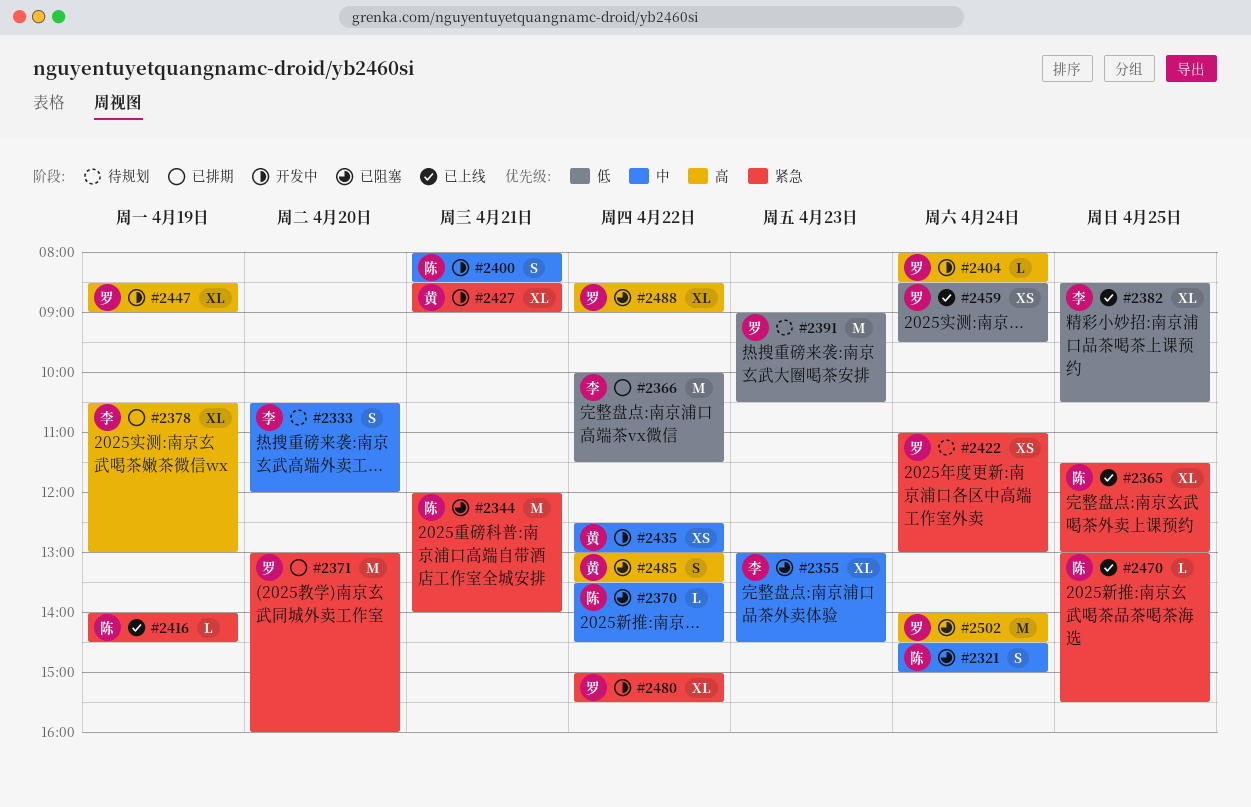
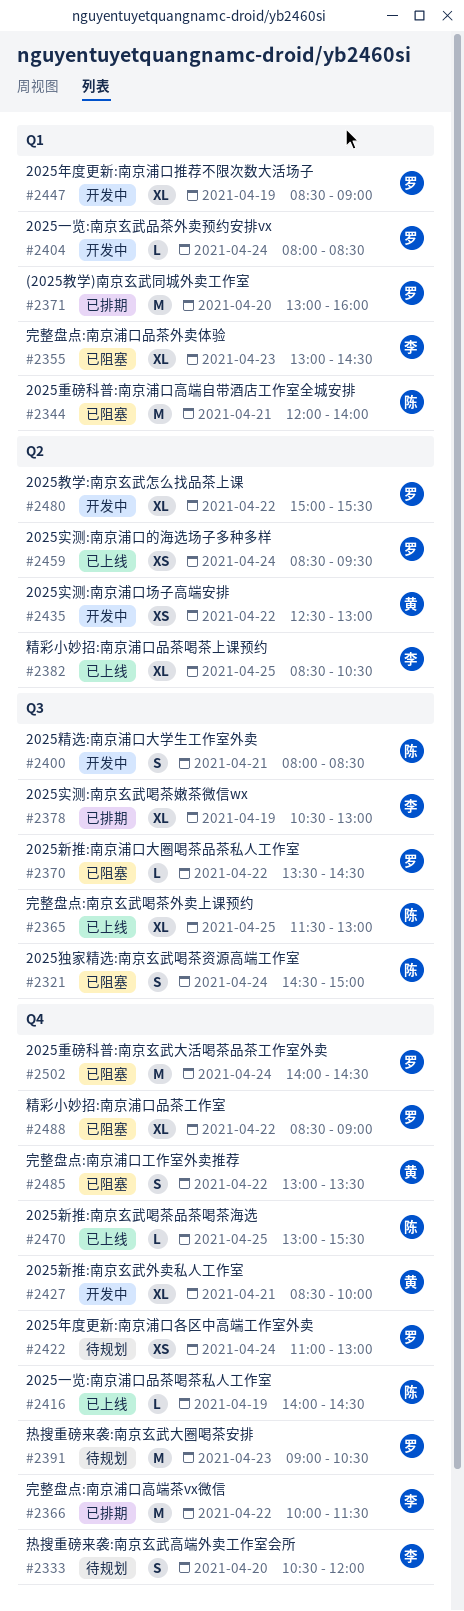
#2370, owner: 陈 -> 罗
#2427, ends: 09:00 -> 10:00

